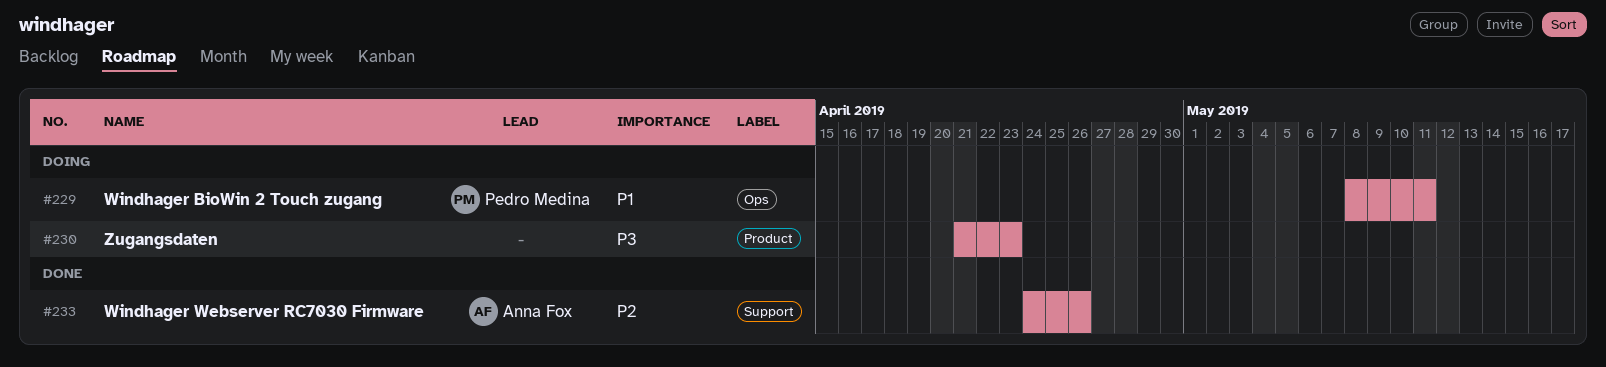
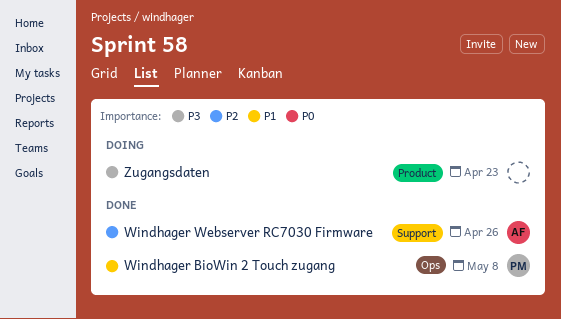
Windhager BioWin 2 Touch zugang, status: Doing -> Done
Windhager BioWin 2 Touch zugang, due: May 11 -> May 8

